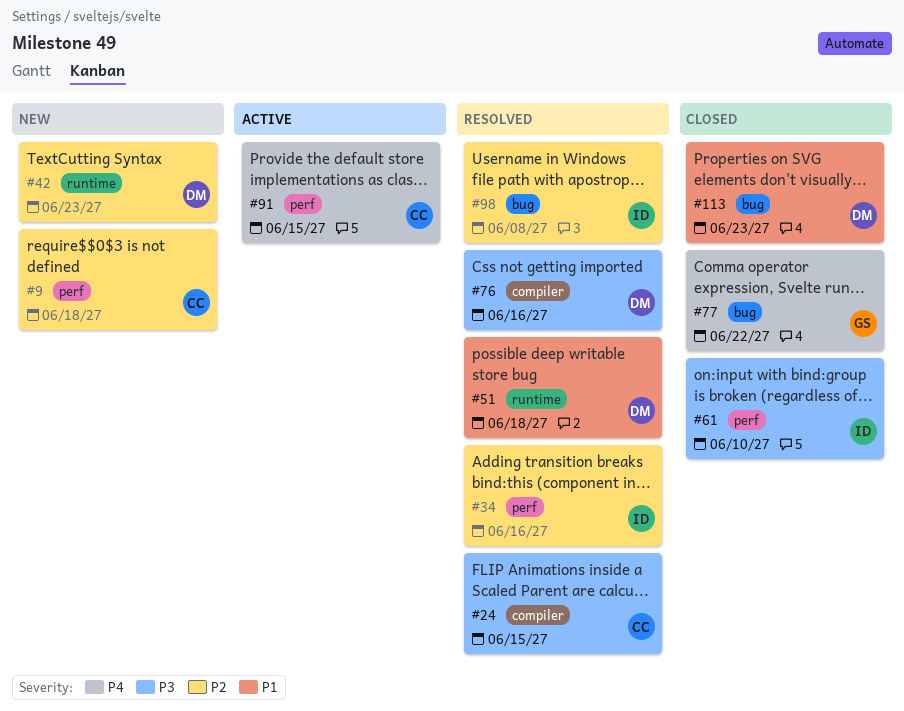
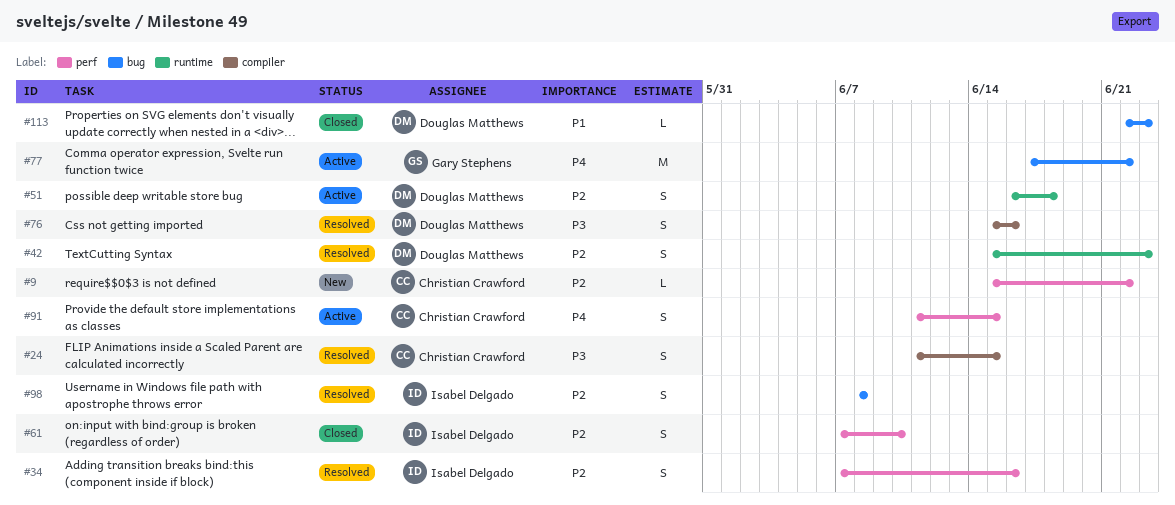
#9, due: Jun 18 -> Jun 22
#42, status: New -> Resolved
#51, status: Resolved -> Active
#51, priority: P1 -> P2
#61, priority: P3 -> P2
#77, status: Closed -> Active

